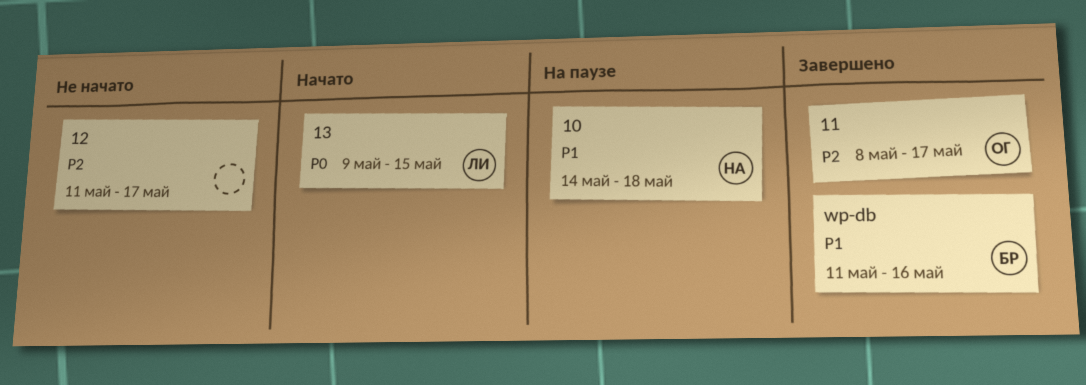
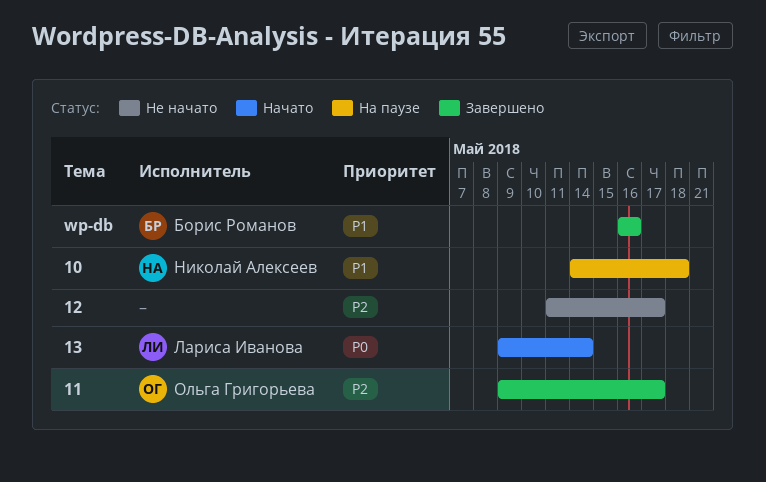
11, start: May 8 -> May 9
13, due: May 15 -> May 14
wp-db, start: May 11 -> May 16

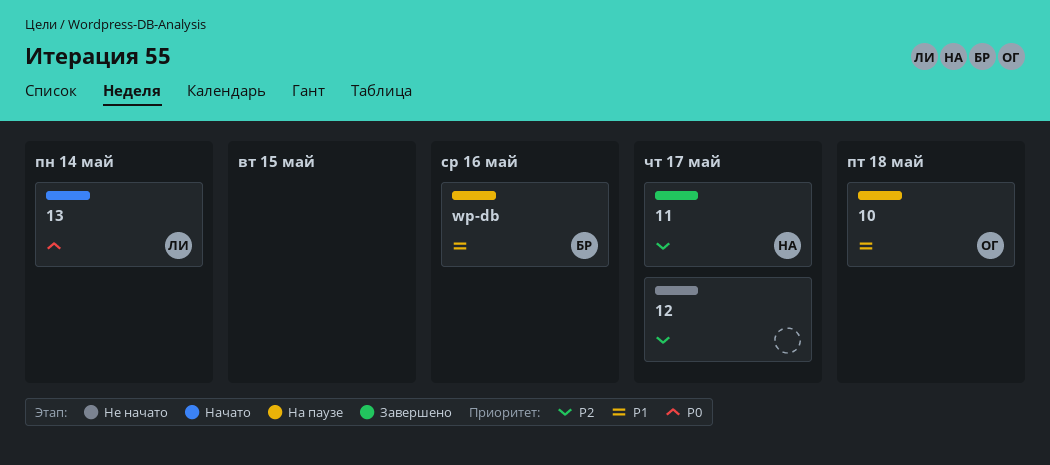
10, owner: Николай Алексеев -> Ольга Григорьева
11, owner: Ольга Григорьева -> Николай Алексеев
wp-db, status: Завершено -> На паузе

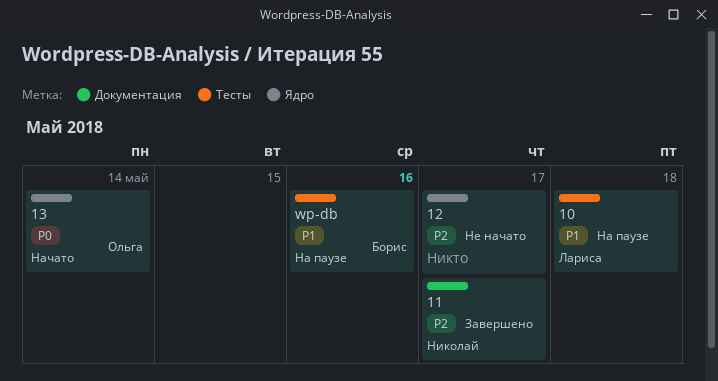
10, owner: Ольга -> Лариса
13, owner: Лариса -> Ольга

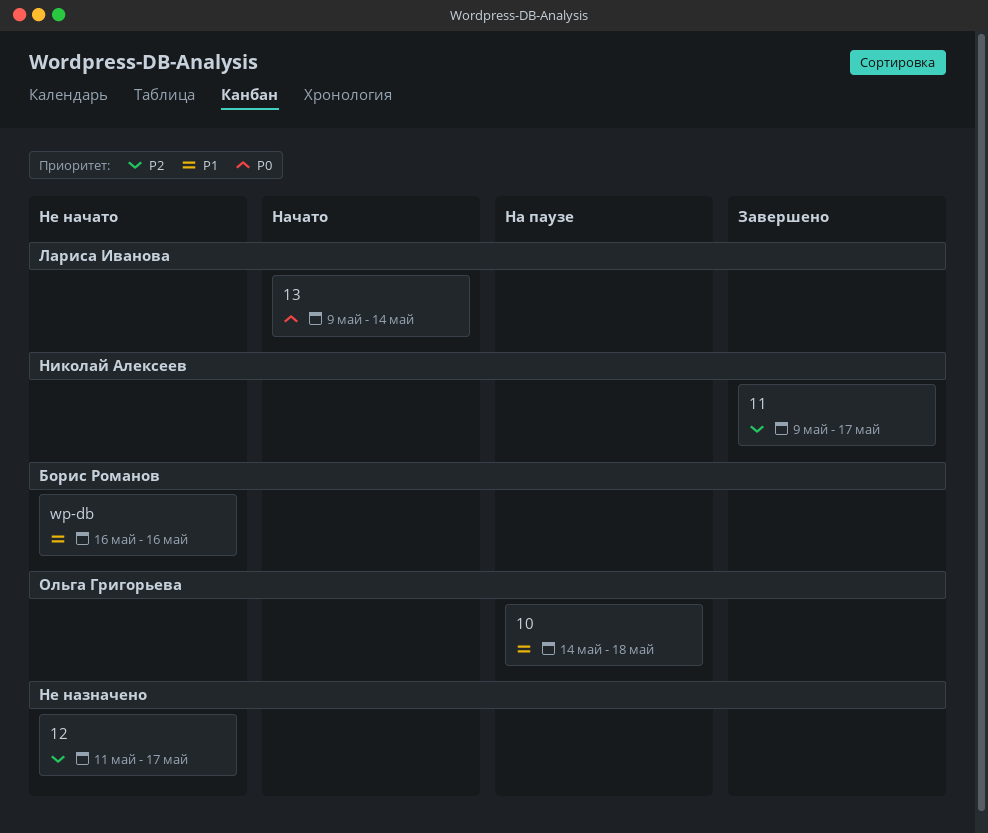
10, owner: Лариса Иванова -> Ольга Григорьева
13, owner: Ольга Григорьева -> Лариса Иванова
wp-db, status: На паузе -> Не начато

